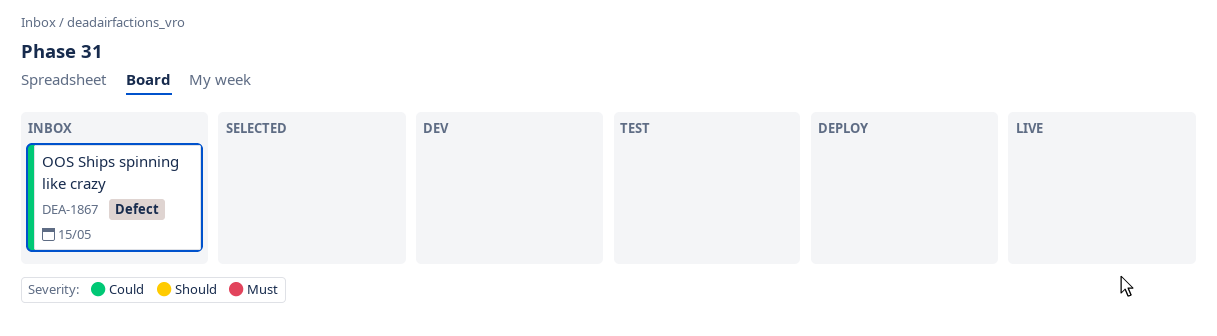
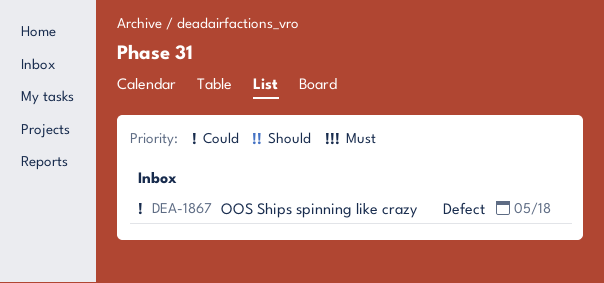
DEA-1867, due: May 15 -> May 18

